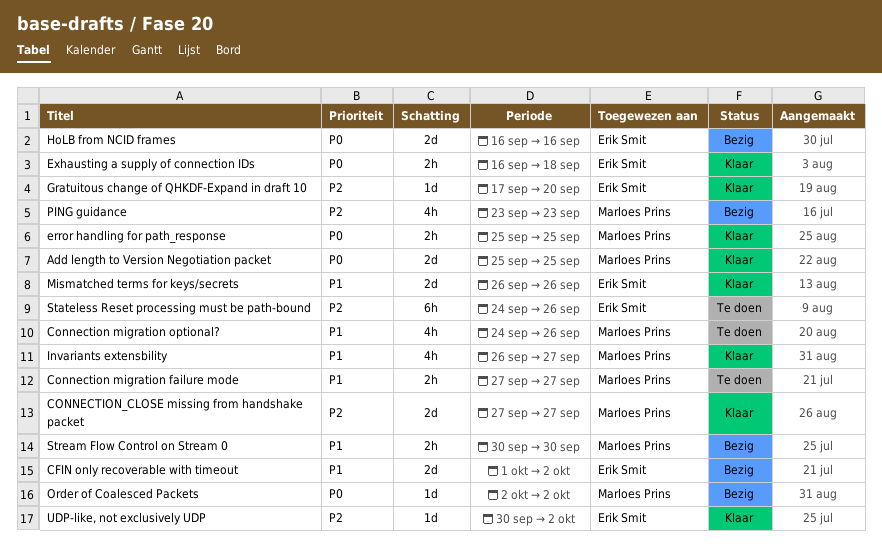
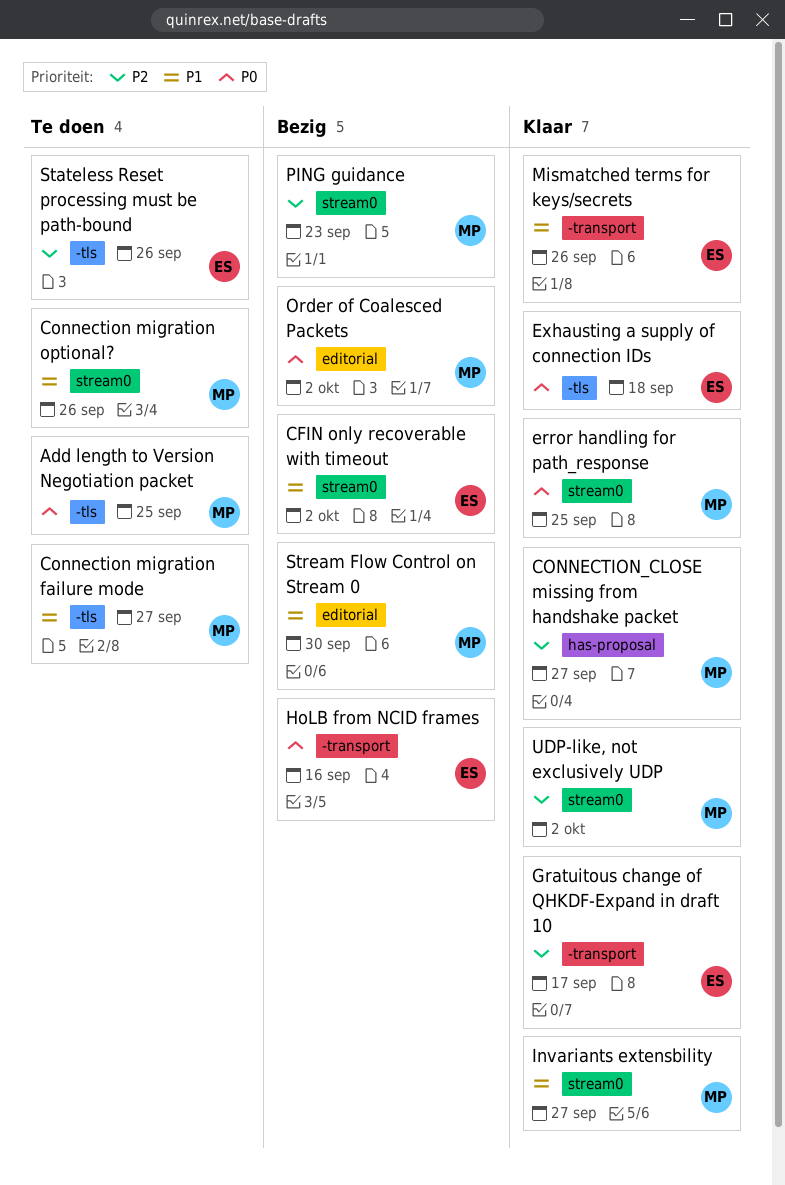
Add length to Version Negotiation packet, status: Klaar -> Te doen
Gratuitous change of QHKDF-Expand in draft 10, due: Sep 20 -> Sep 17
UDP-like, not exclusively UDP, owner: Erik Smit -> Marloes Prins

